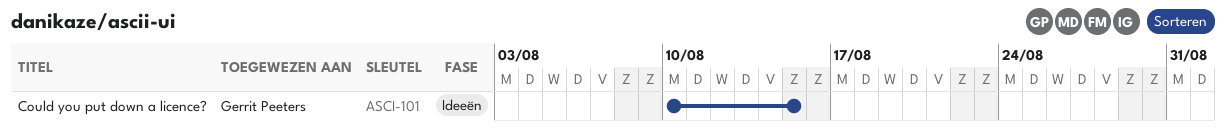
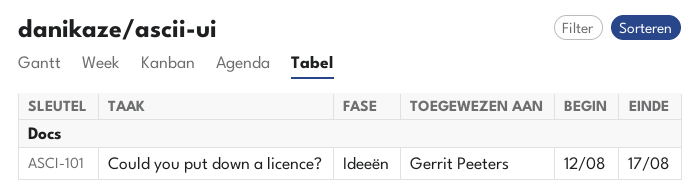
ASCI-101, start: Aug 10 -> Aug 12
ASCI-101, due: Aug 15 -> Aug 17

